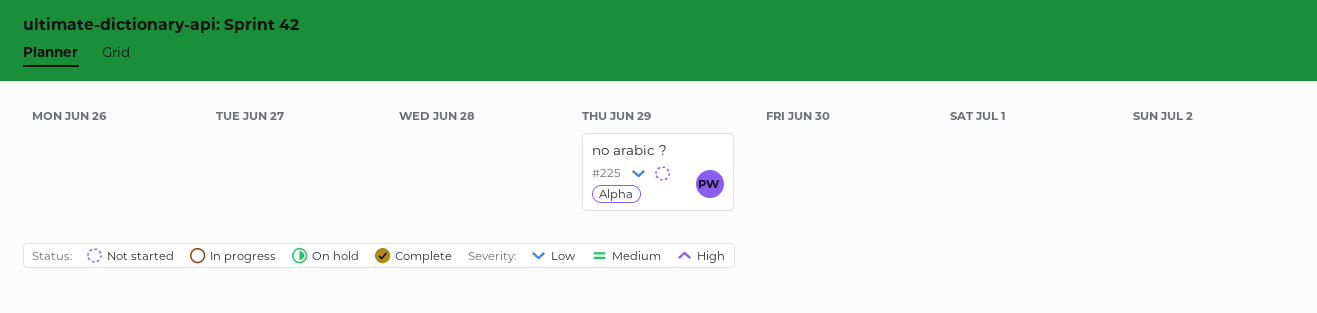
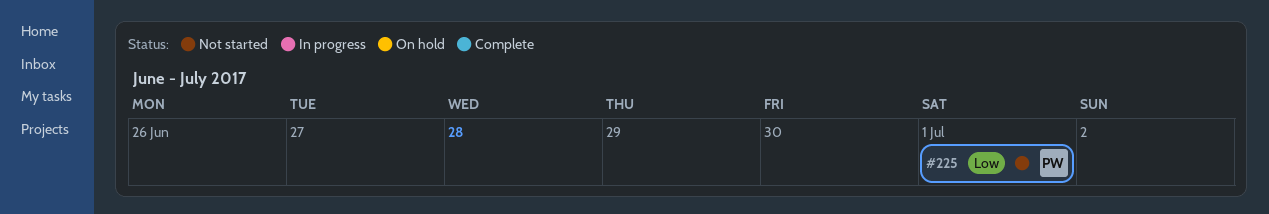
#225, due: Jun 29 -> Jul 1

